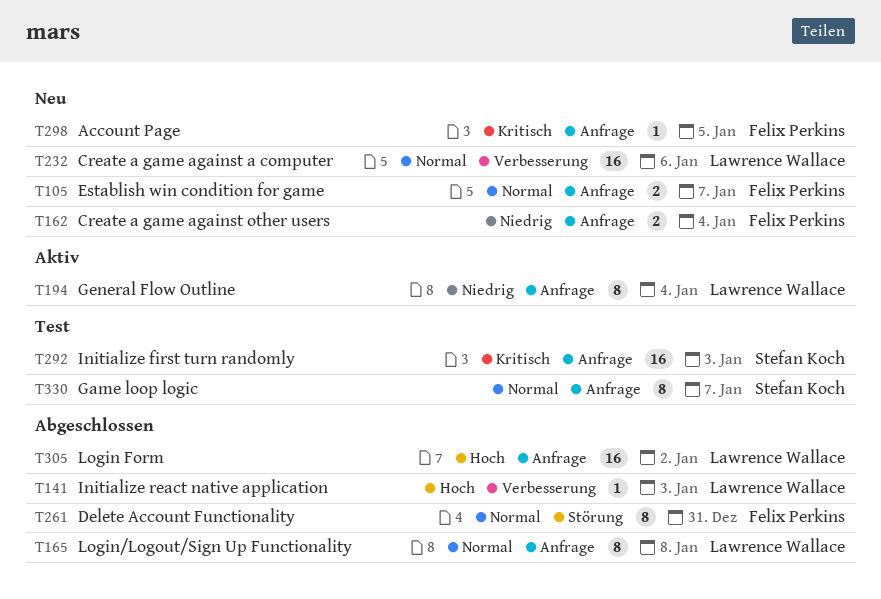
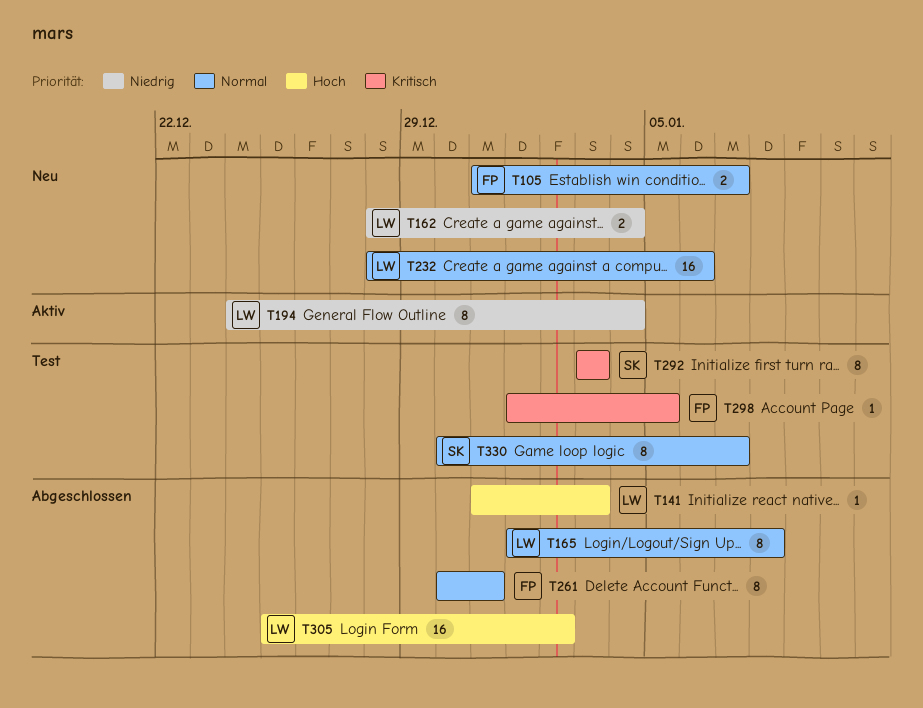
T162, owner: Felix Perkins -> Lawrence Wallace
T292, estimate: 16 -> 8
T298, status: Neu -> Test

